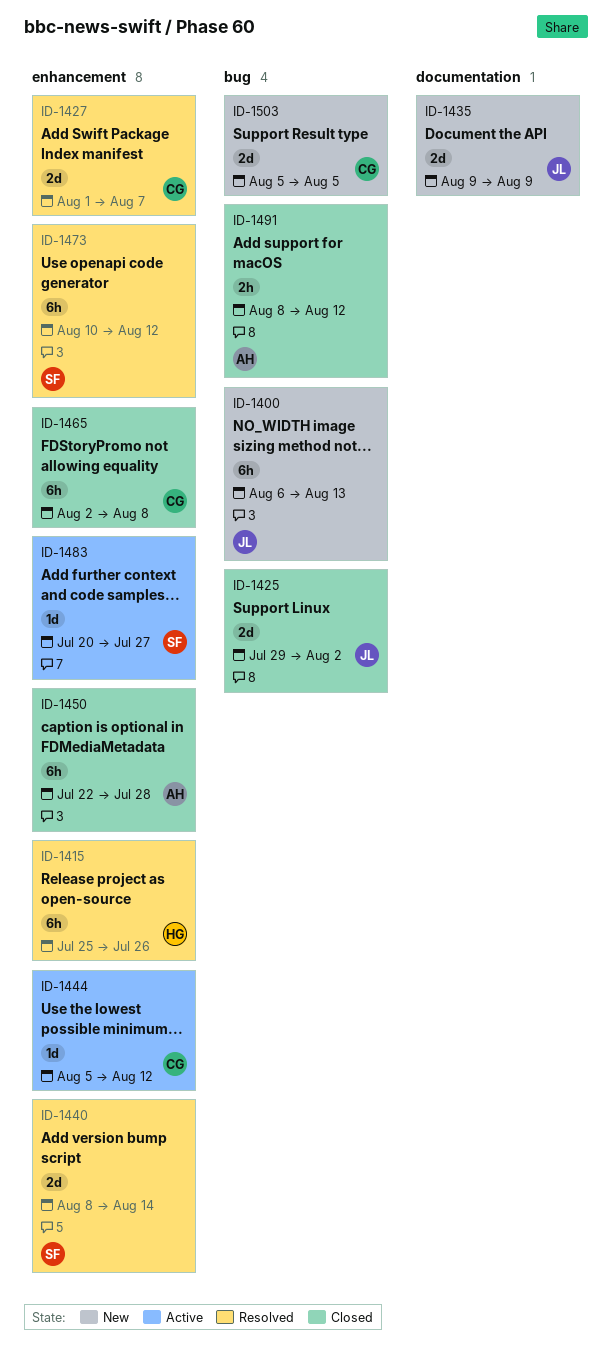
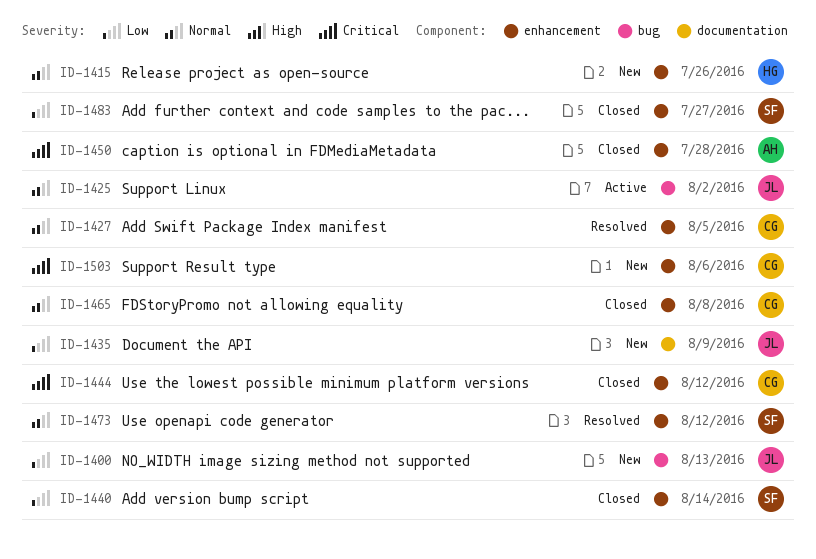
ID-1415, status: Resolved -> New
ID-1425, status: Closed -> Active
ID-1427, due: Aug 7 -> Aug 5
ID-1440, status: Resolved -> Closed
ID-1444, status: Active -> Closed
ID-1483, status: Active -> Closed
ID-1491: present -> none
ID-1503, label: bug -> enhancement
ID-1503, due: Aug 5 -> Aug 6

